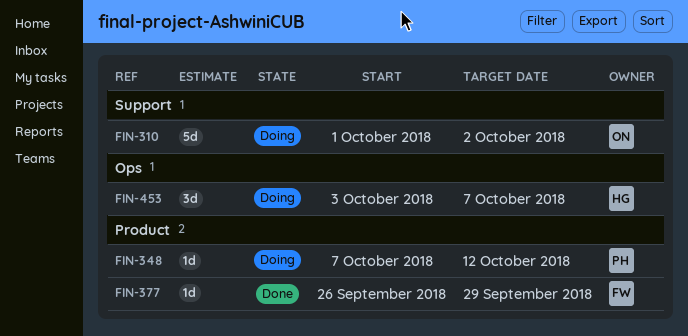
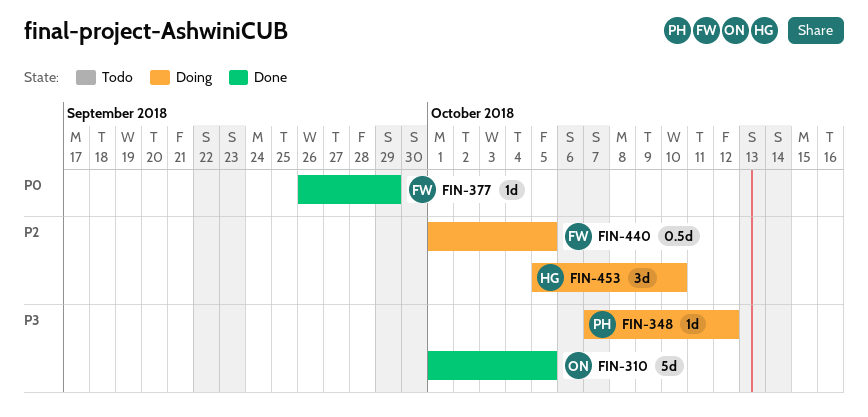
FIN-310, status: Doing -> Done
FIN-310, due: Oct 2 -> Oct 5
FIN-440: none -> present
FIN-453, start: Oct 3 -> Oct 5
FIN-453, due: Oct 7 -> Oct 10

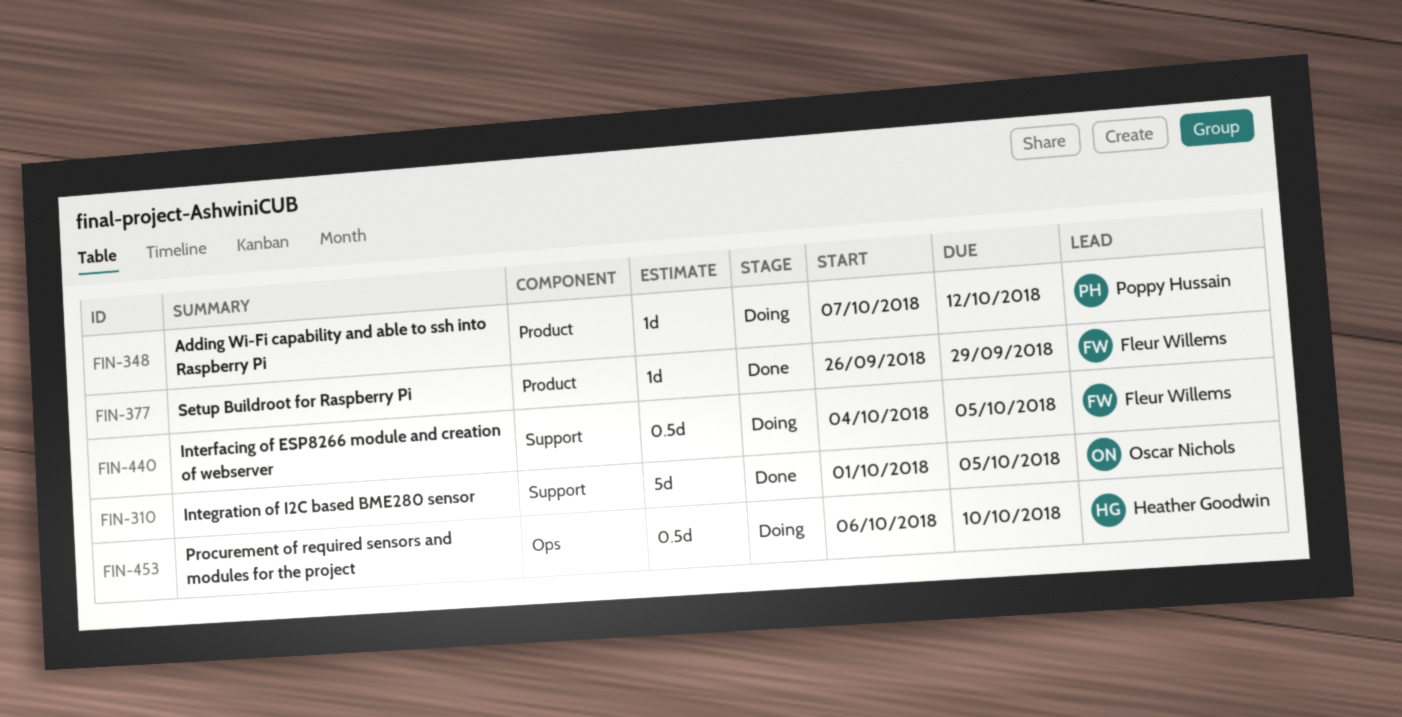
FIN-440, start: Oct 1 -> Oct 4
FIN-453, estimate: 3d -> 0.5d
FIN-453, start: Oct 5 -> Oct 6

